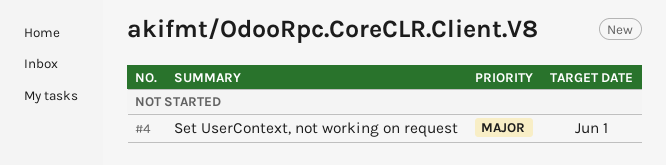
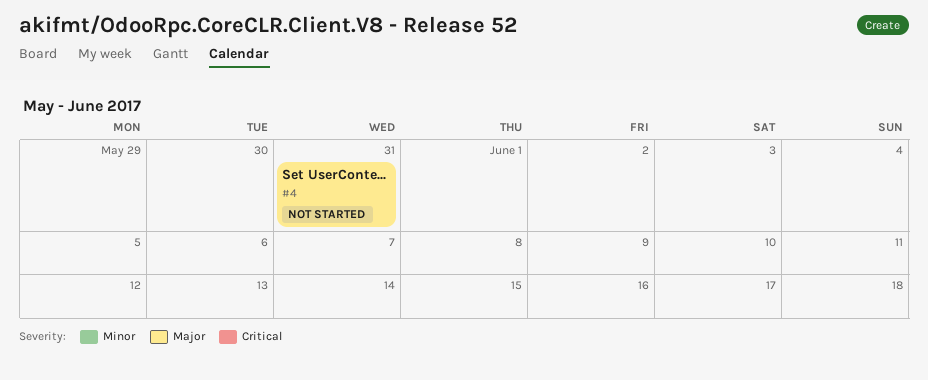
#4, due: Jun 1 -> May 31

